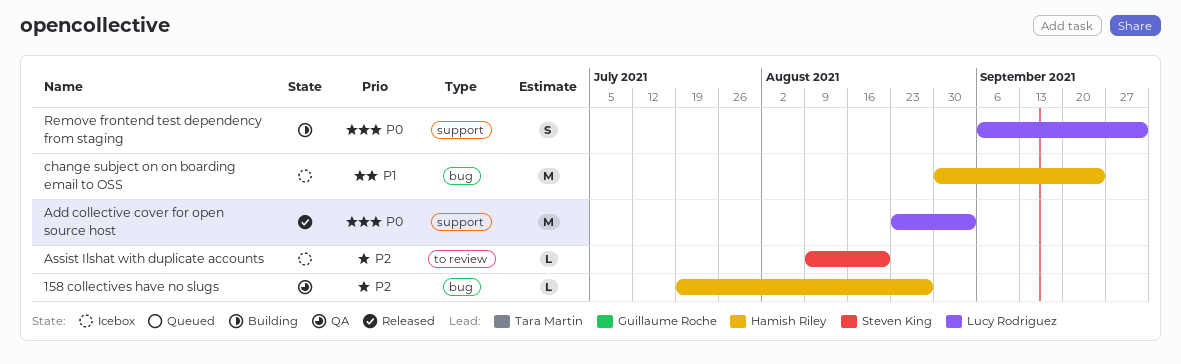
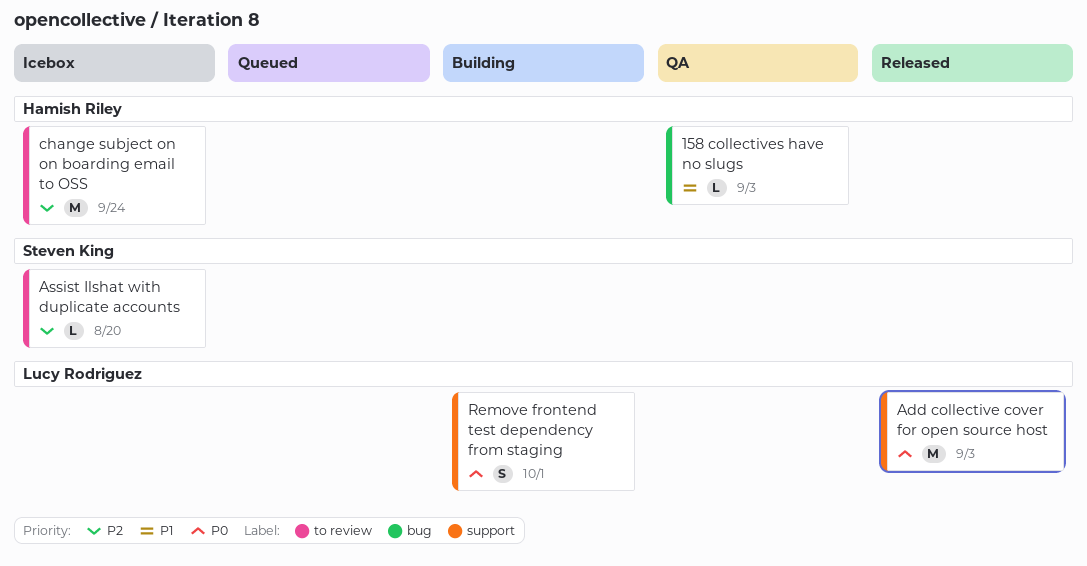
158 collectives have no slugs, priority: P2 -> P1
158 collectives have no slugs, due: Aug 27 -> Sep 3
change subject on on boarding email to OSS, priority: P1 -> P2
change subject on on boarding email to OSS, label: bug -> to review

